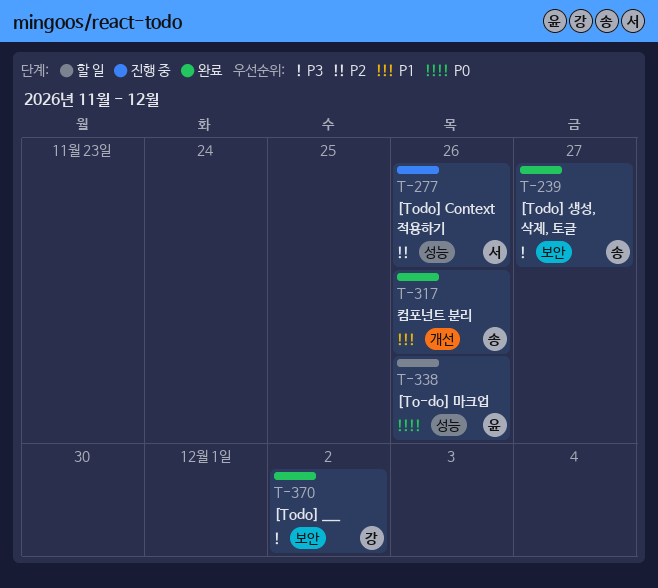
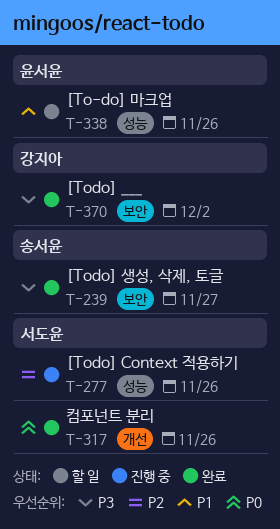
T-317, owner: 송서윤 -> 서도윤
T-317, priority: P1 -> P0
T-338, priority: P0 -> P1

